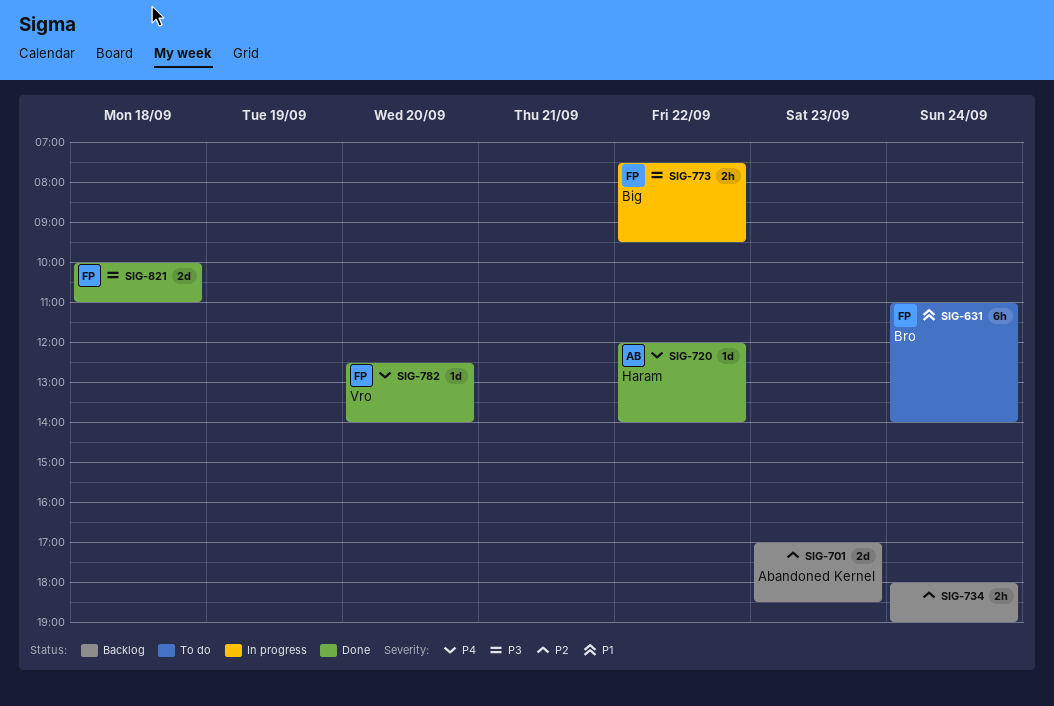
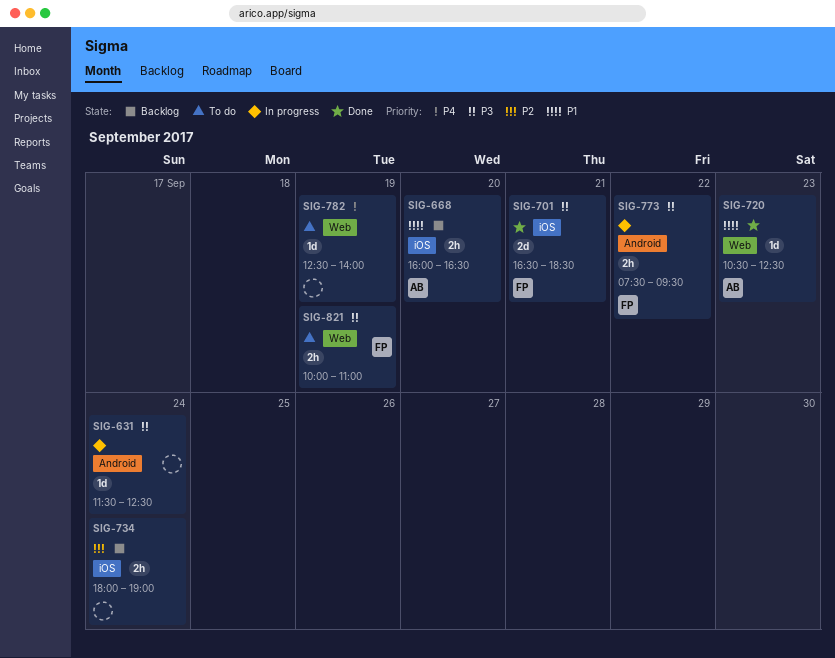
SIG-631, status: To do -> In progress
SIG-631, owner: FP -> none
SIG-631, priority: P1 -> P3
SIG-631, estimate: 6h -> 1d
SIG-631, begins: 11:00 -> 11:30
SIG-631, ends: 14:00 -> 12:30
SIG-668: none -> present
SIG-701, status: Backlog -> Done
SIG-701, owner: none -> FP
SIG-701, priority: P2 -> P3
SIG-701, day: Sep 23 -> Sep 21
SIG-701, begins: 17:00 -> 16:30
SIG-720, priority: P4 -> P1
SIG-720, day: Sep 22 -> Sep 23
SIG-720, begins: 12:00 -> 10:30
SIG-720, ends: 14:00 -> 12:30
SIG-782, status: Done -> To do
SIG-782, owner: FP -> none
SIG-782, day: Sep 20 -> Sep 19
SIG-821, status: Done -> To do
SIG-821, estimate: 2d -> 2h
SIG-821, day: Sep 18 -> Sep 19

